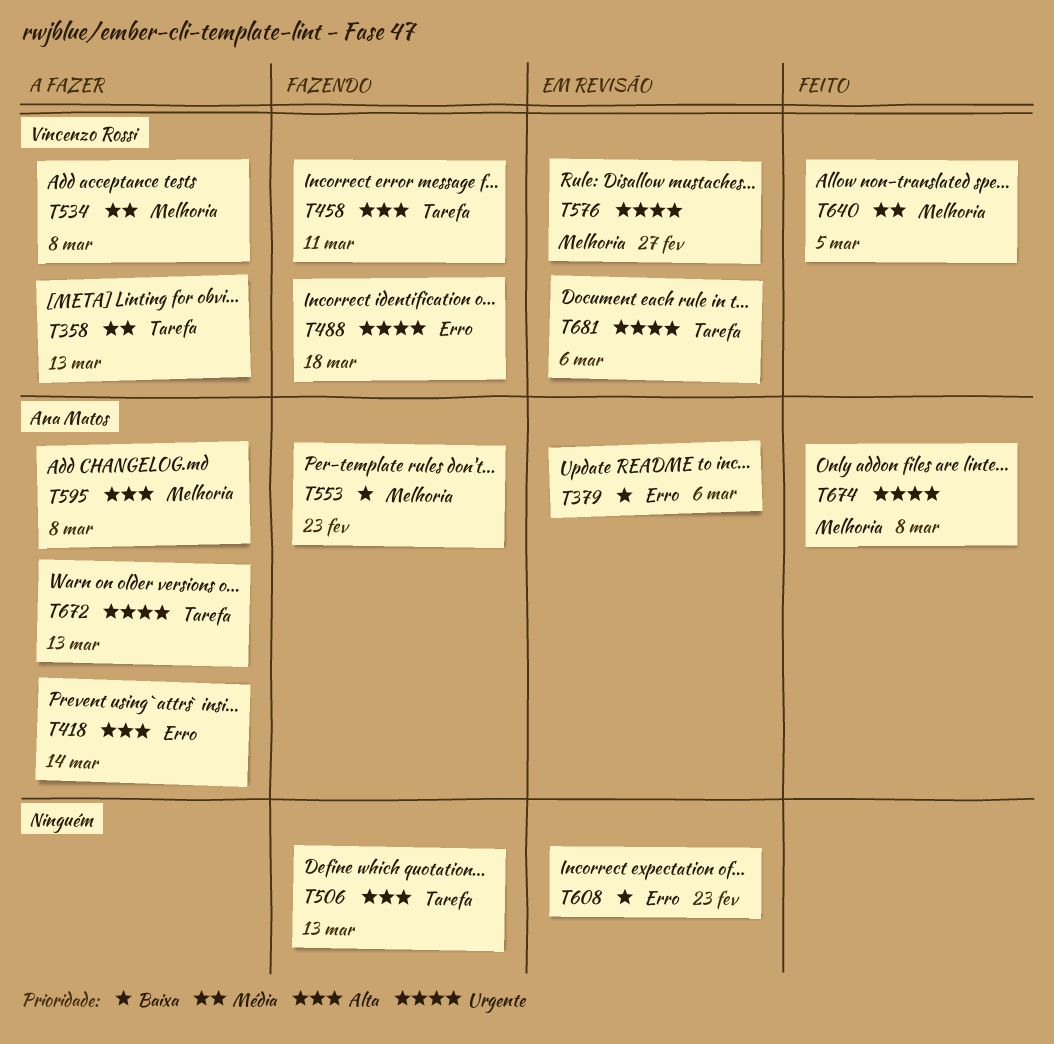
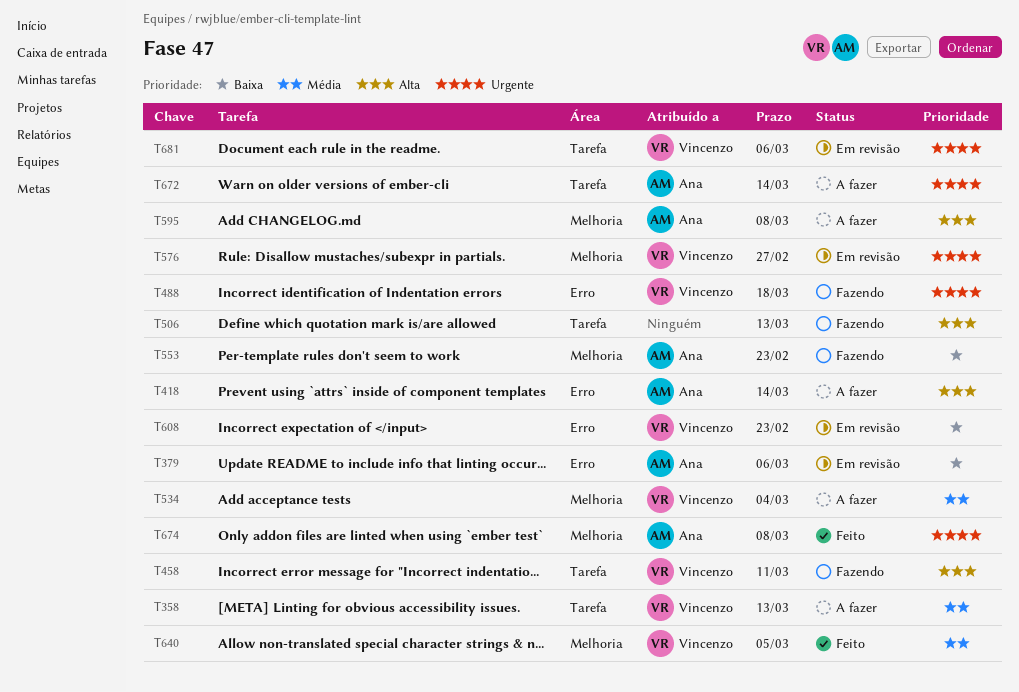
T534, due: Mar 8 -> Mar 4
T608, owner: none -> Vincenzo Rossi
T672, due: Mar 13 -> Mar 14

